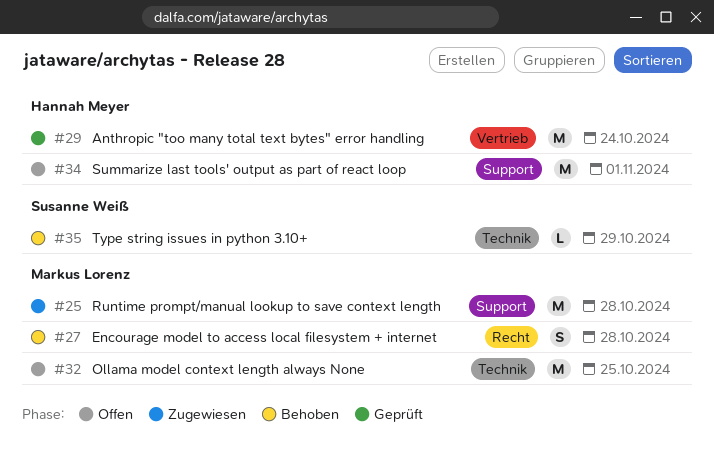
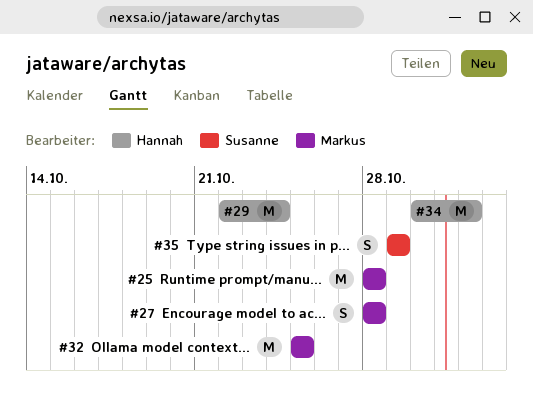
#35, estimate: L -> S

